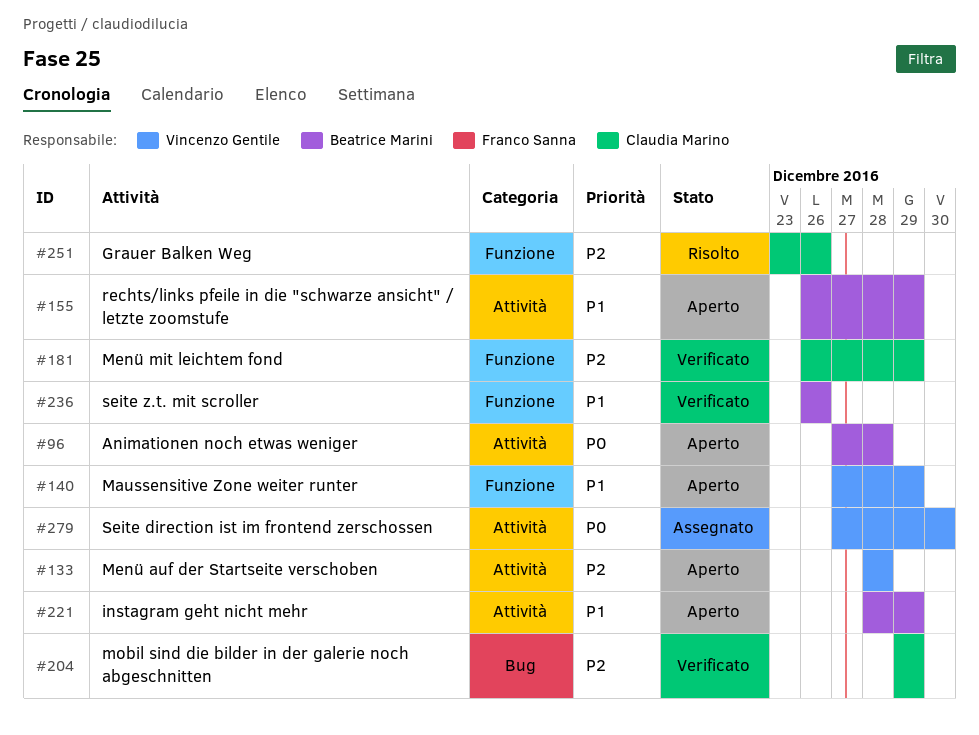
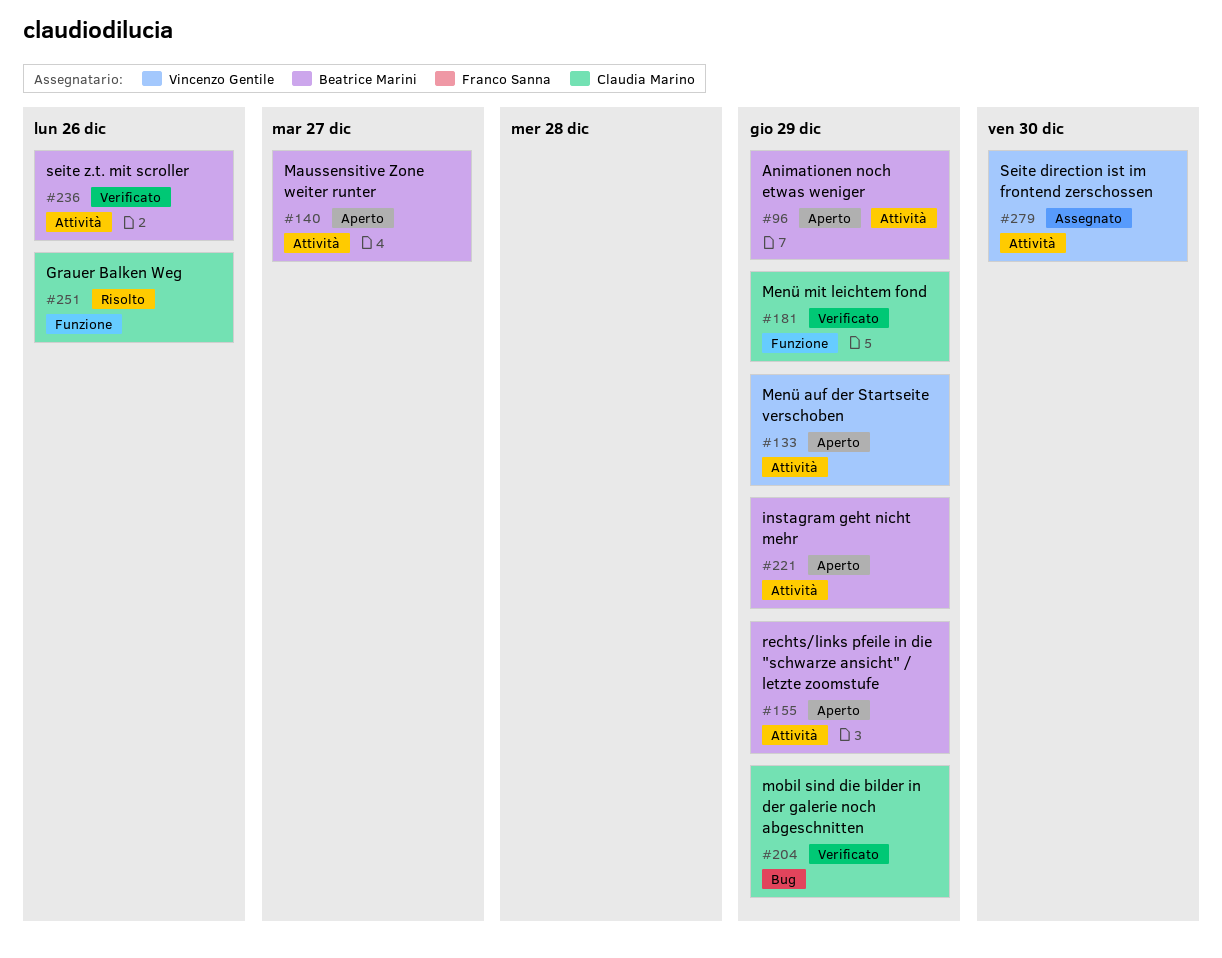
#96, due: Dec 28 -> Dec 29
#133, due: Dec 28 -> Dec 29
#140, owner: Vincenzo Gentile -> Beatrice Marini
#140, label: Funzione -> Attività
#140, due: Dec 29 -> Dec 27
#236, label: Funzione -> Attività

